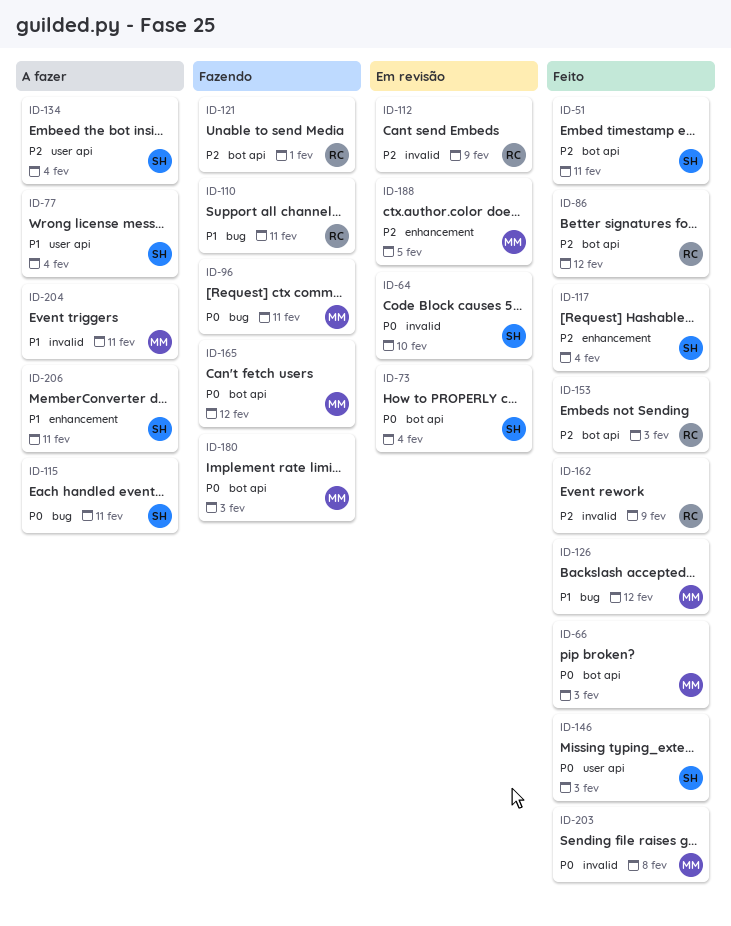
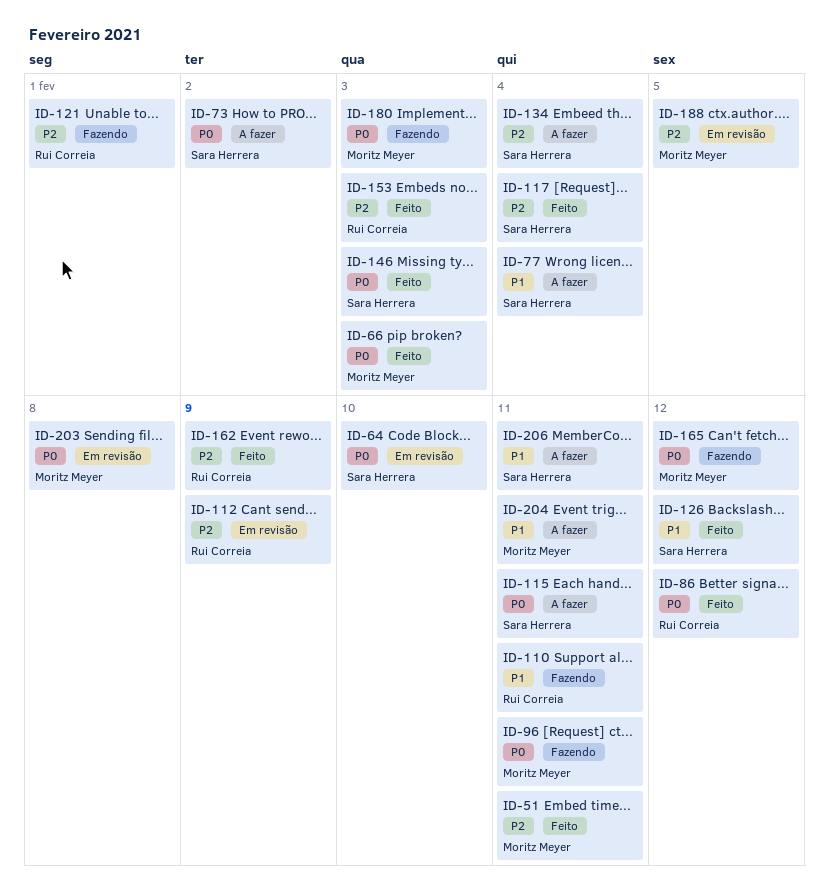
ID-51, owner: Sara Herrera -> Moritz Meyer
ID-73, status: Em revisão -> A fazer
ID-73, due: Feb 4 -> Feb 2
ID-86, priority: P2 -> P0
ID-126, owner: Moritz Meyer -> Sara Herrera
ID-203, status: Feito -> Em revisão

